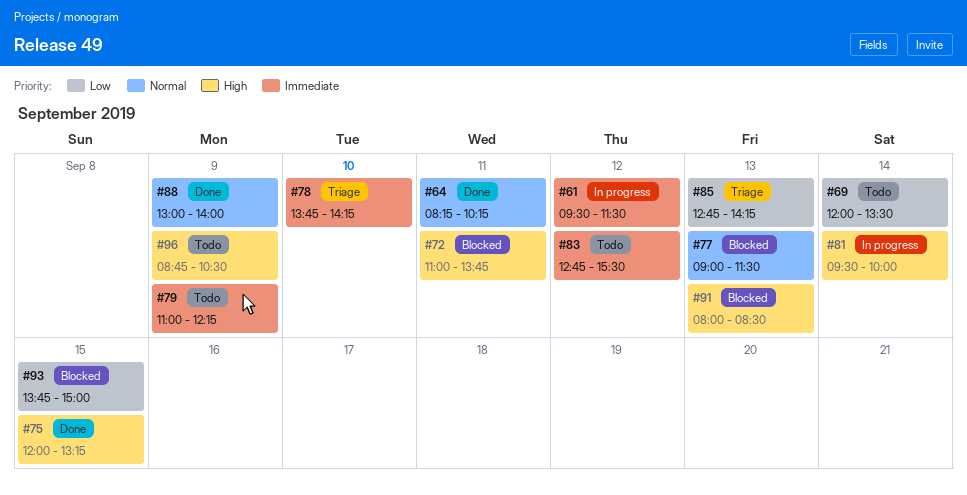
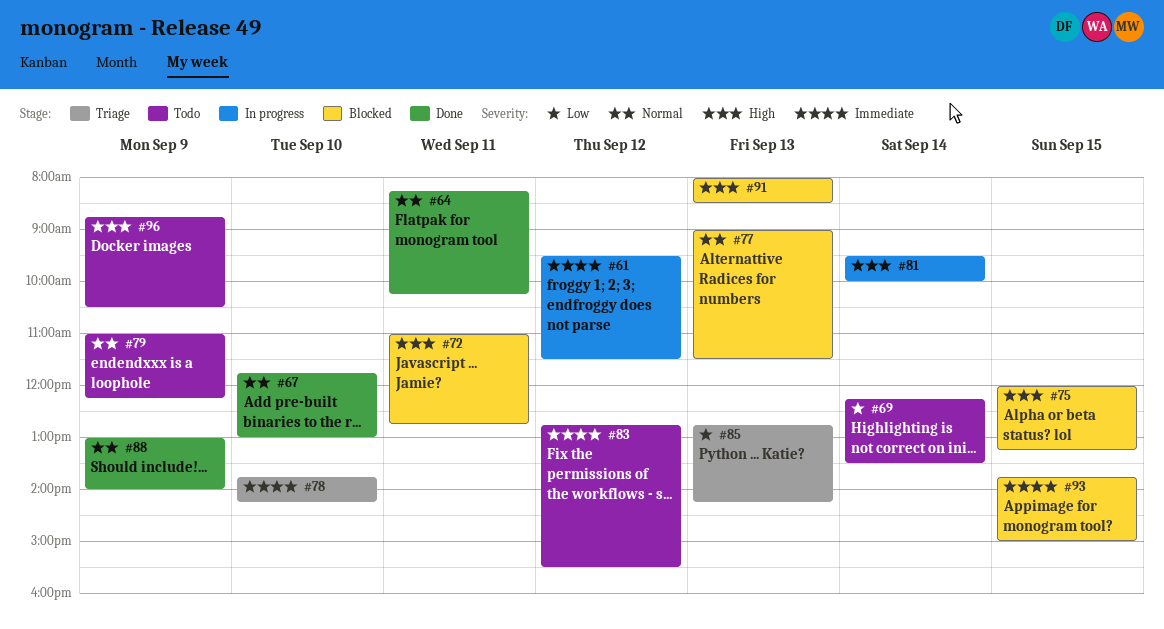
#67: none -> present
#69, begins: 12:00 -> 12:15
#72, ends: 13:45 -> 12:45
#75, status: Done -> Blocked
#79, priority: Immediate -> Normal
#93, priority: Low -> Immediate

